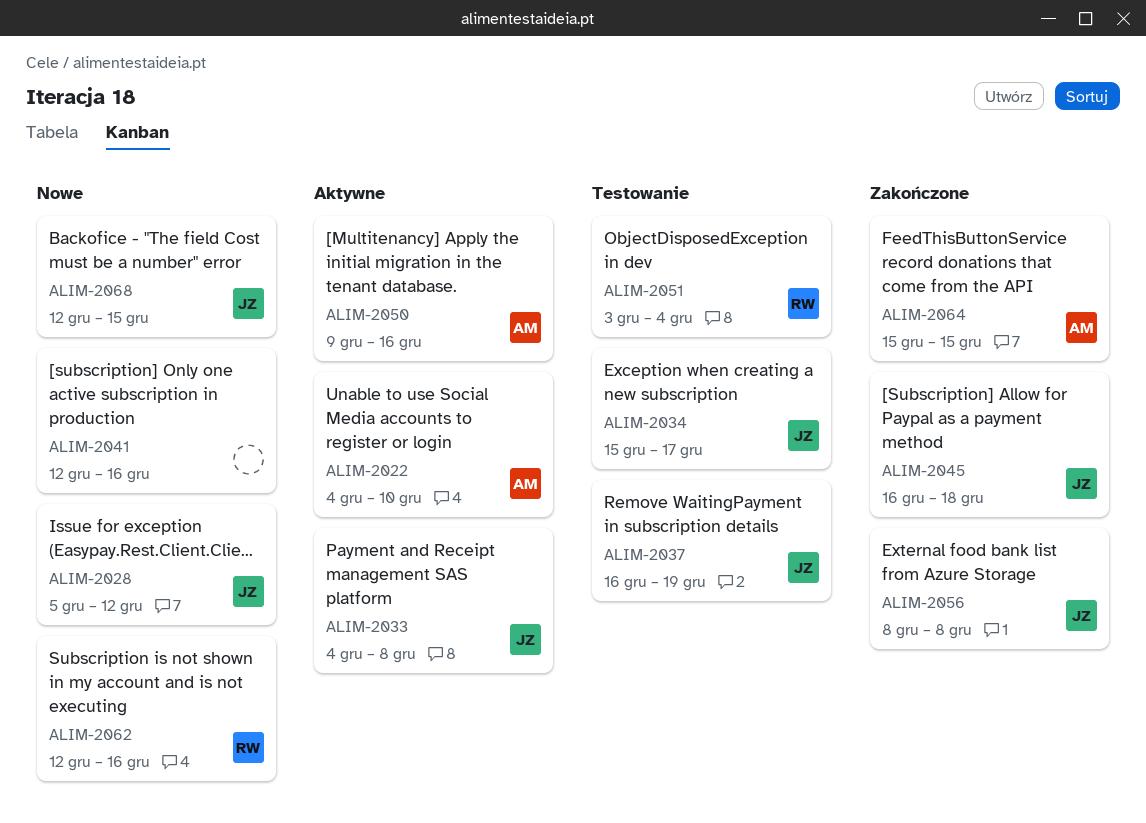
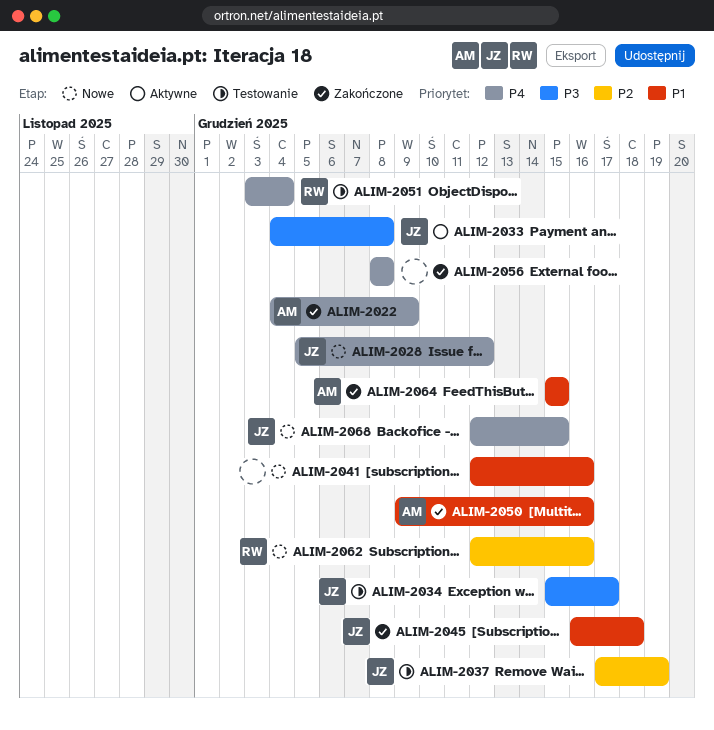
ALIM-2022, status: Aktywne -> Zakończone
ALIM-2022, due: Dec 10 -> Dec 9
ALIM-2037, start: Dec 16 -> Dec 17
ALIM-2050, status: Aktywne -> Zakończone
ALIM-2056, owner: JZ -> none

